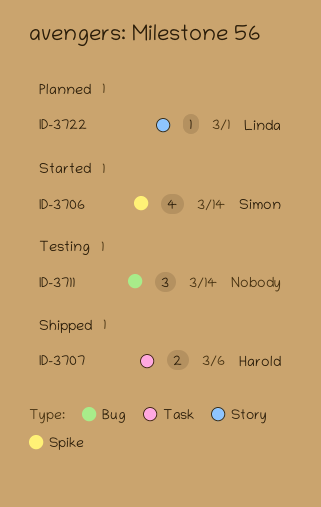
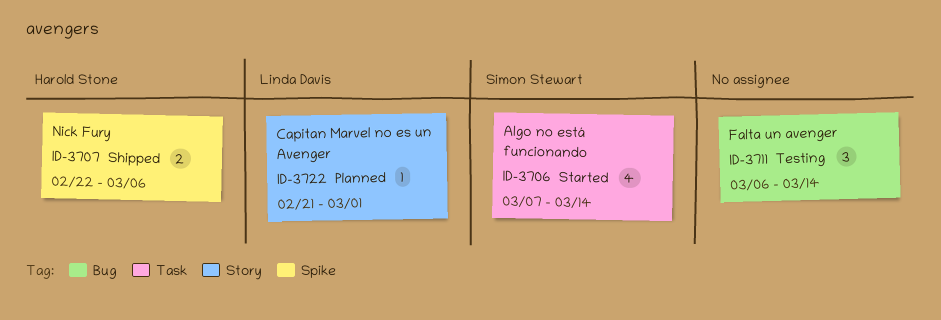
ID-3706, label: Spike -> Task
ID-3707, label: Task -> Spike

